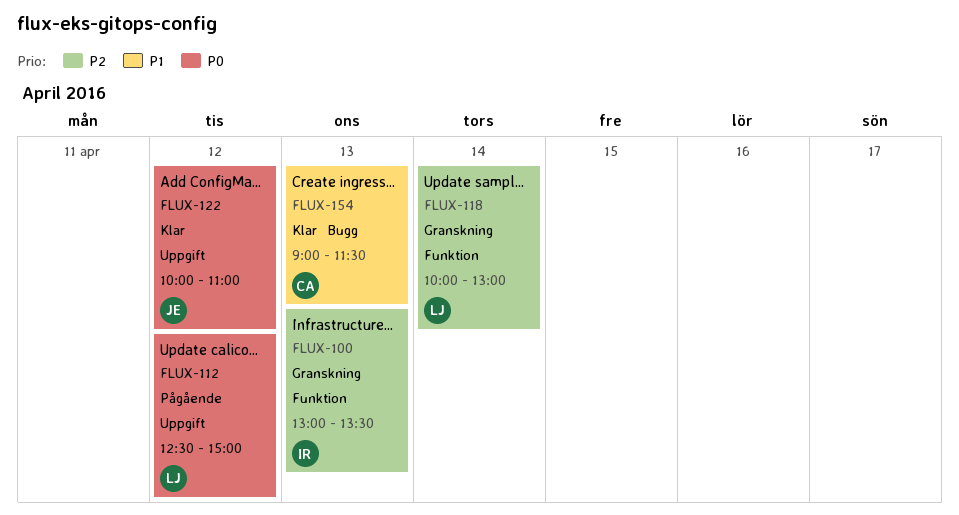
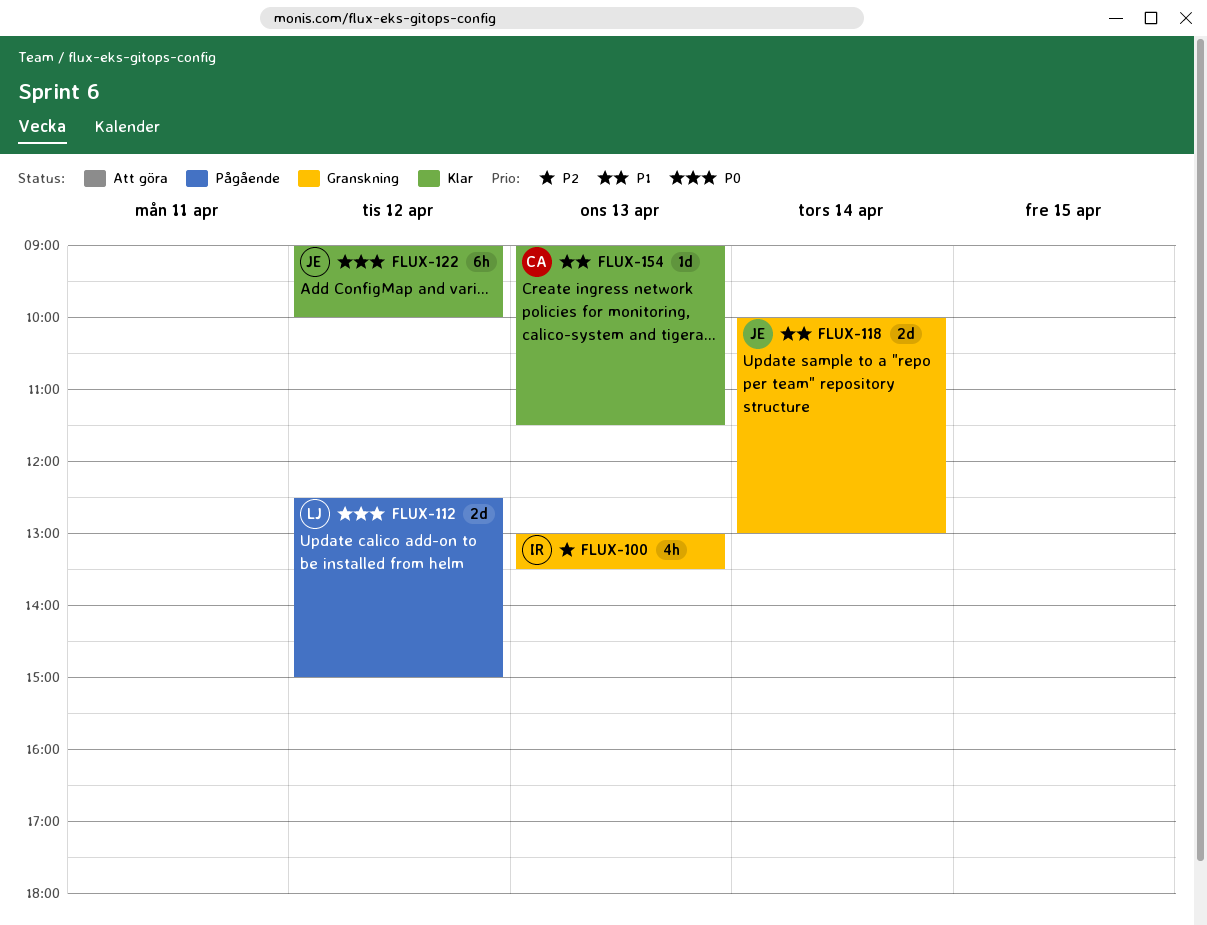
FLUX-118, owner: LJ -> JE
FLUX-118, priority: P2 -> P1
FLUX-122, begins: 10:00 -> 09:00
FLUX-122, ends: 11:00 -> 10:00

